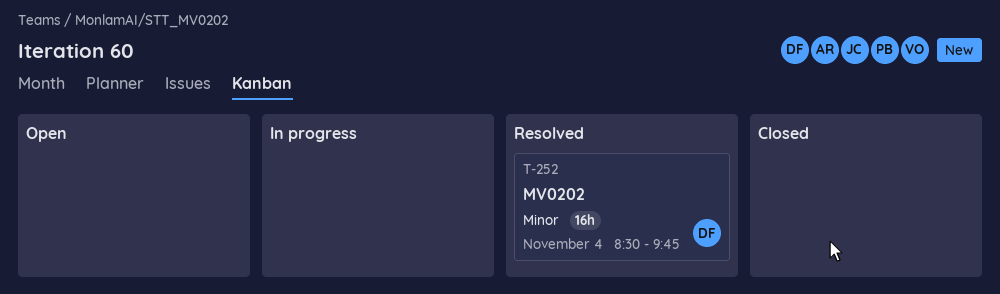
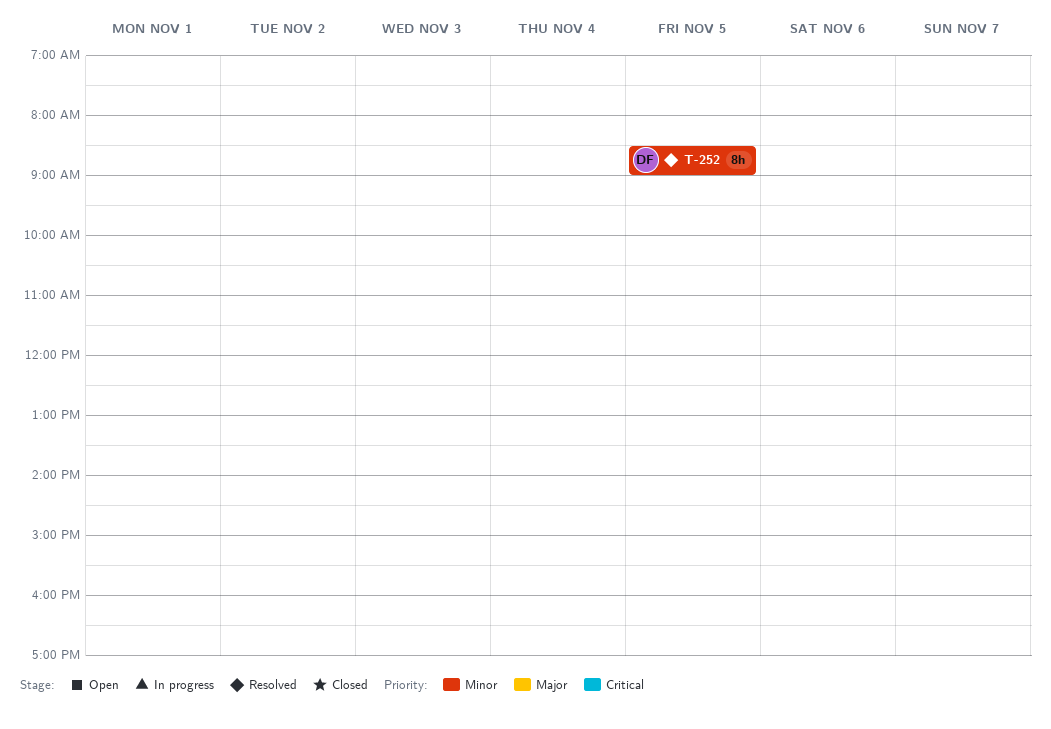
T-252, estimate: 16h -> 8h
T-252, day: Nov 4 -> Nov 5
T-252, ends: 09:45 -> 09:00

